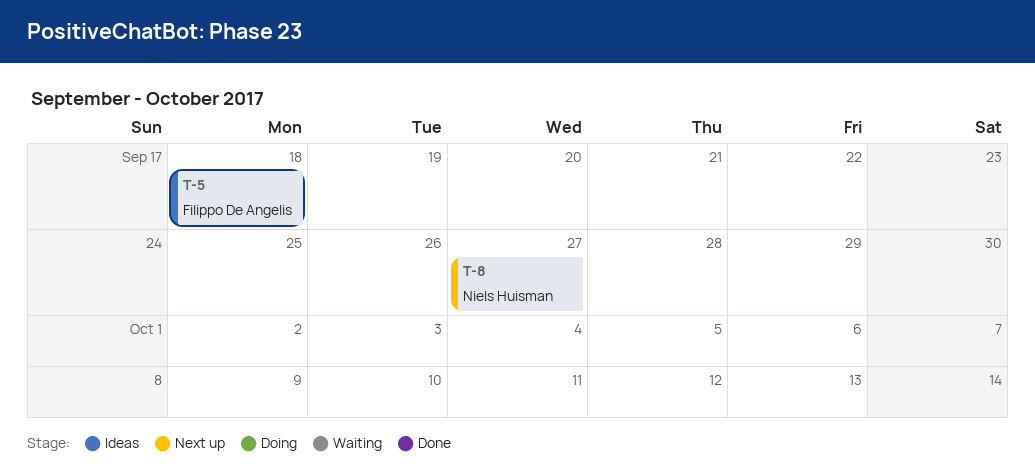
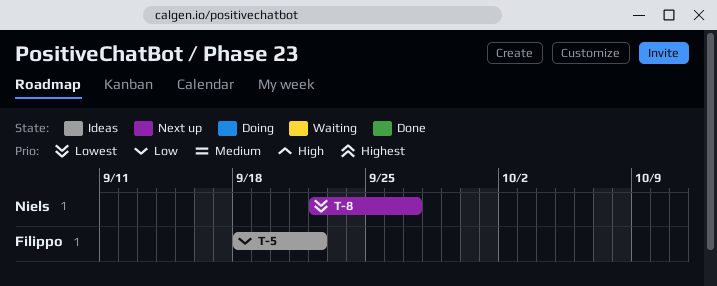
T-5, due: Sep 18 -> Sep 22

